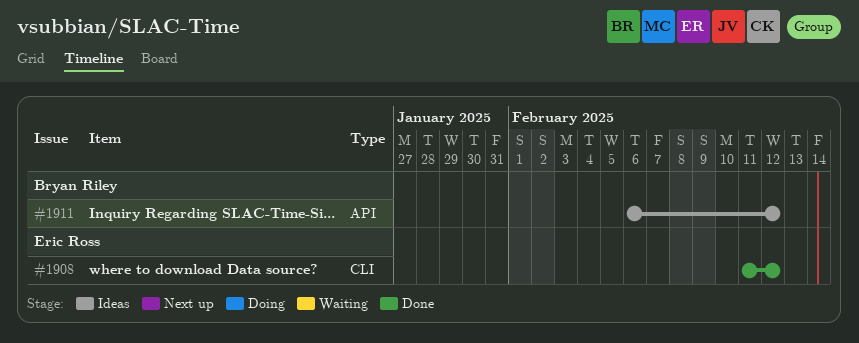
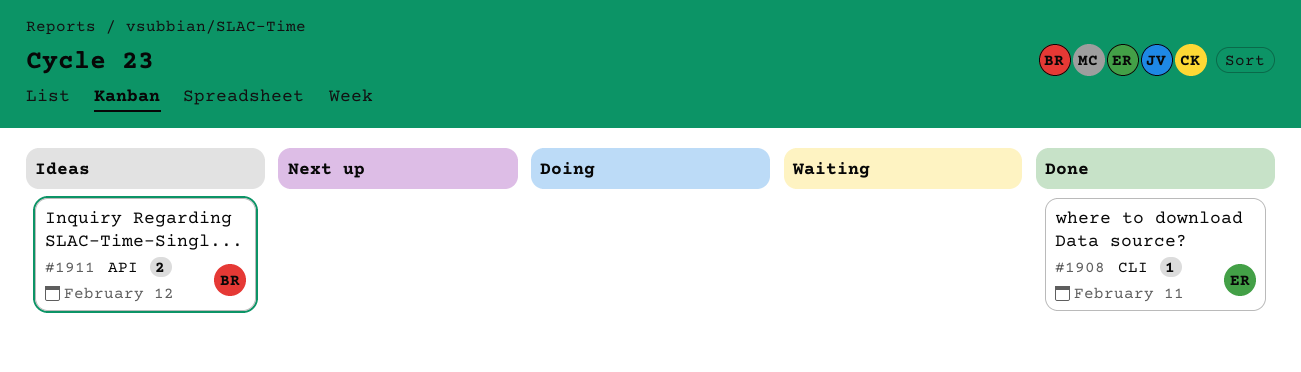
#1908, due: Feb 12 -> Feb 11

